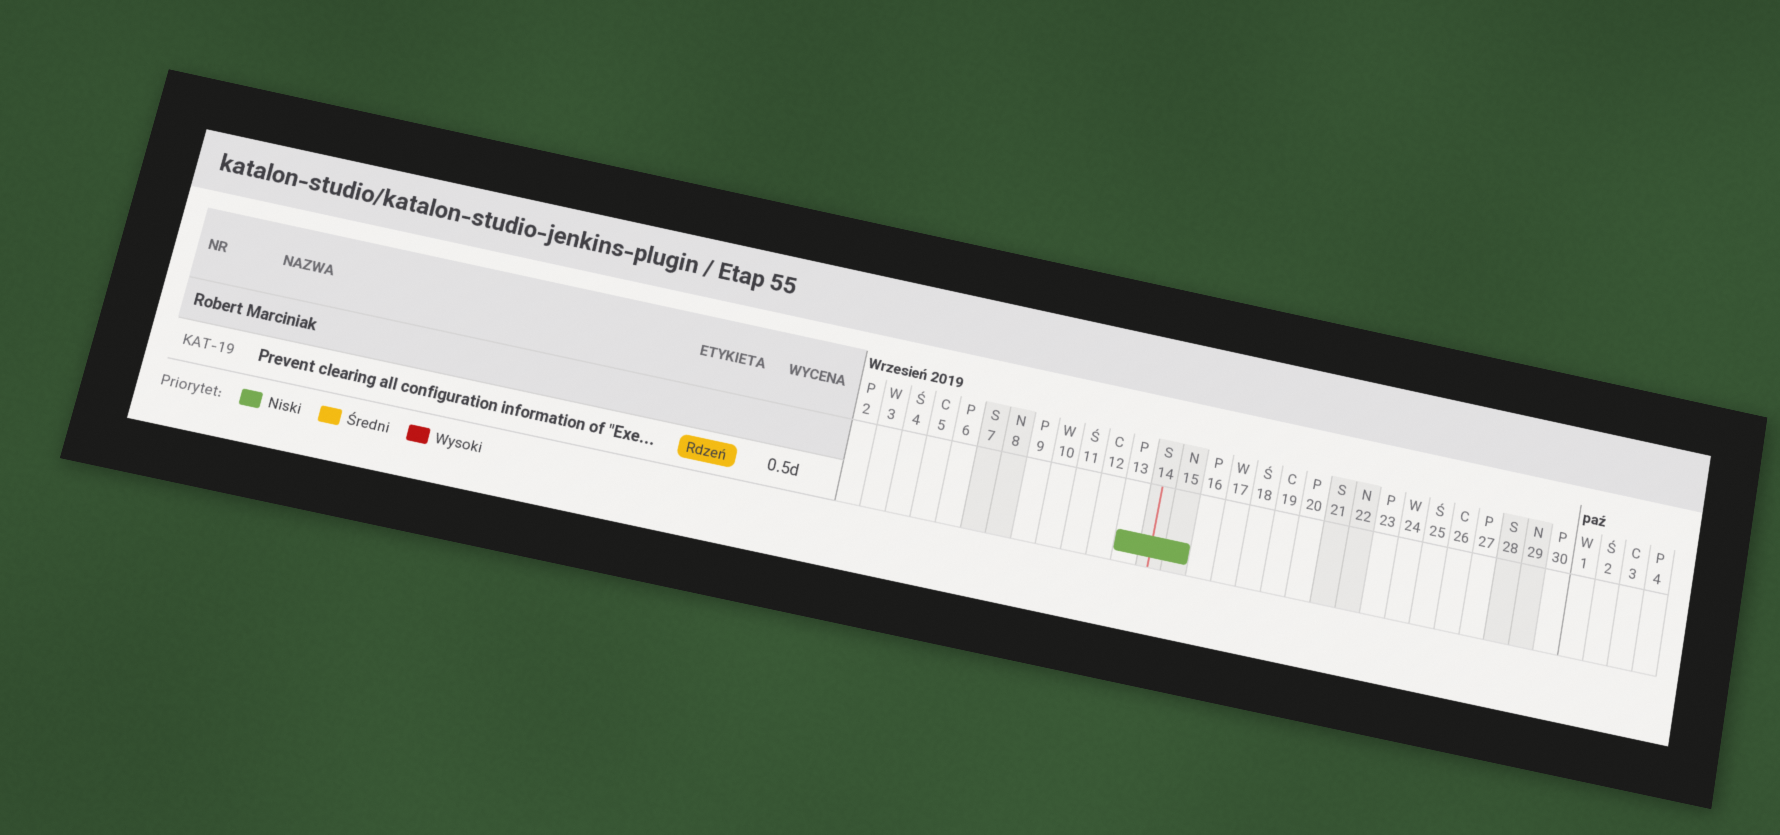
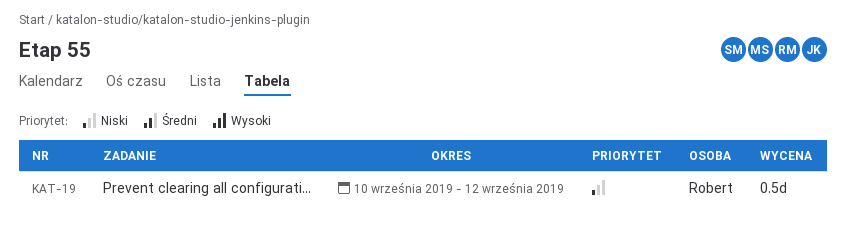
KAT-19, start: Sep 13 -> Sep 10
KAT-19, due: Sep 15 -> Sep 12

